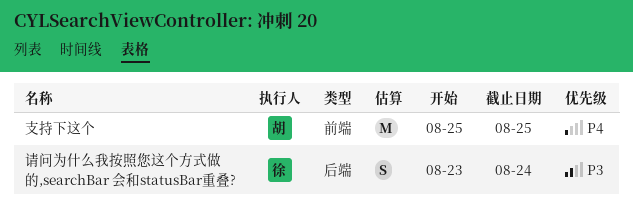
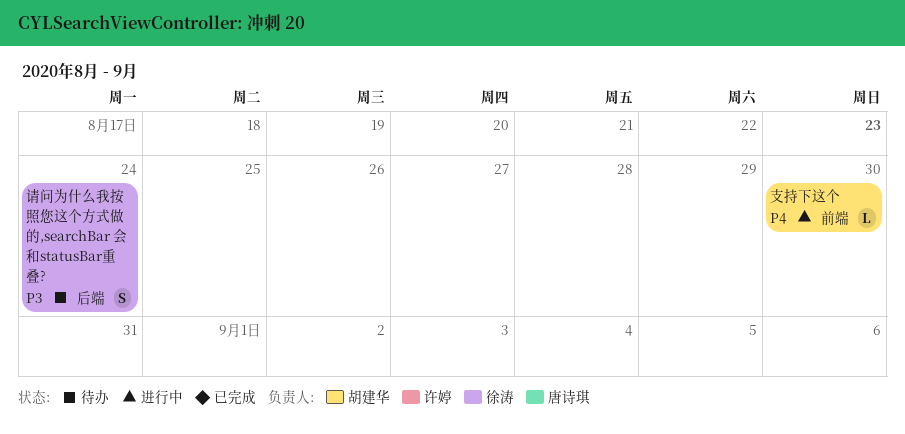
支持下这个, estimate: M -> L
支持下这个, due: Aug 25 -> Aug 30

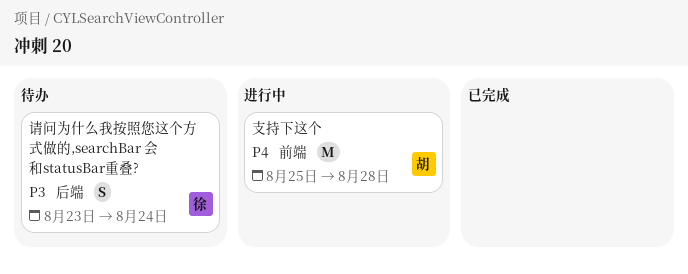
支持下这个, estimate: L -> M
支持下这个, due: Aug 30 -> Aug 28

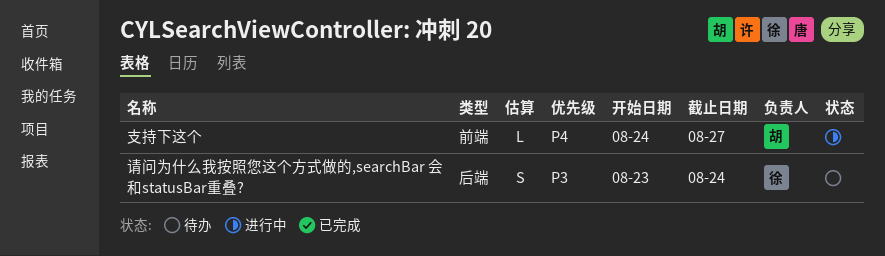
支持下这个, estimate: M -> L
支持下这个, start: Aug 25 -> Aug 24
支持下这个, due: Aug 28 -> Aug 27

